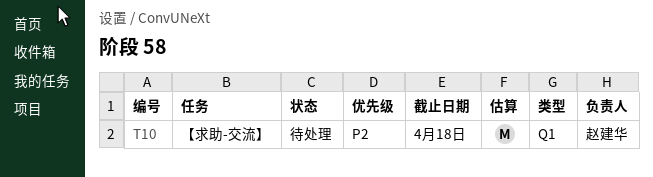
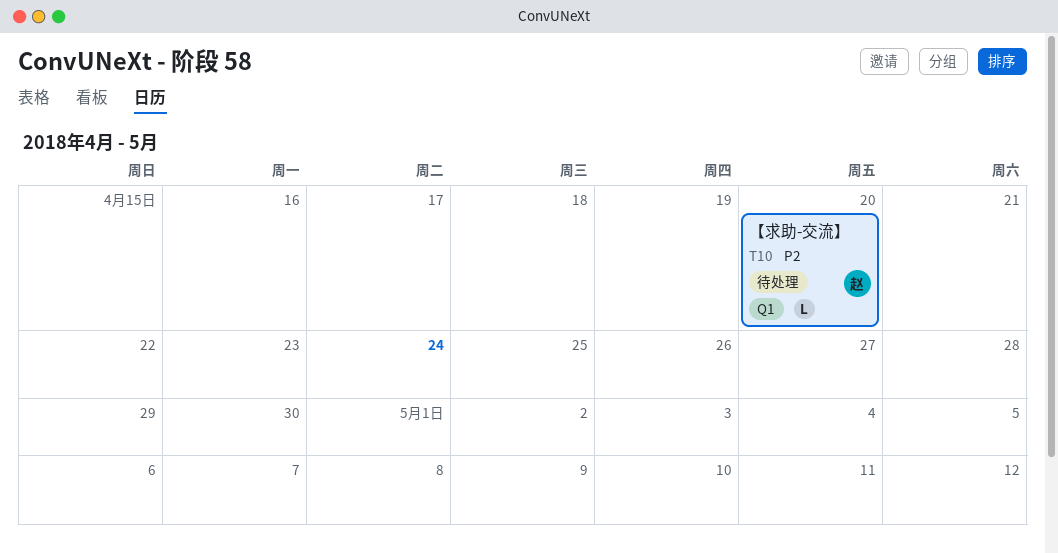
T10, estimate: M -> L
T10, due: Apr 18 -> Apr 20

